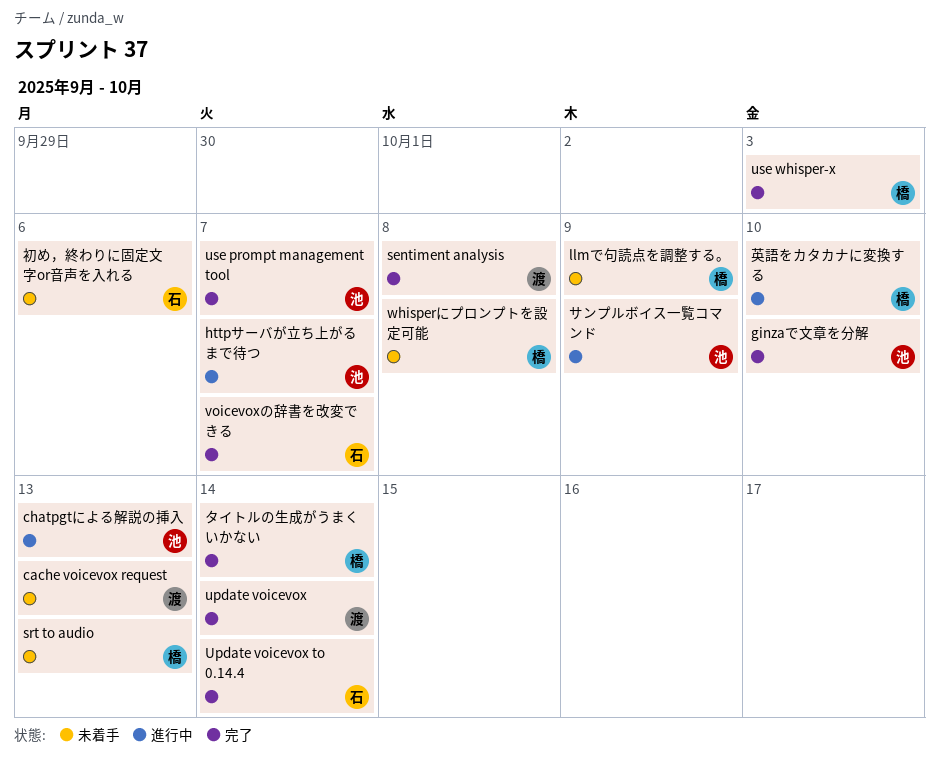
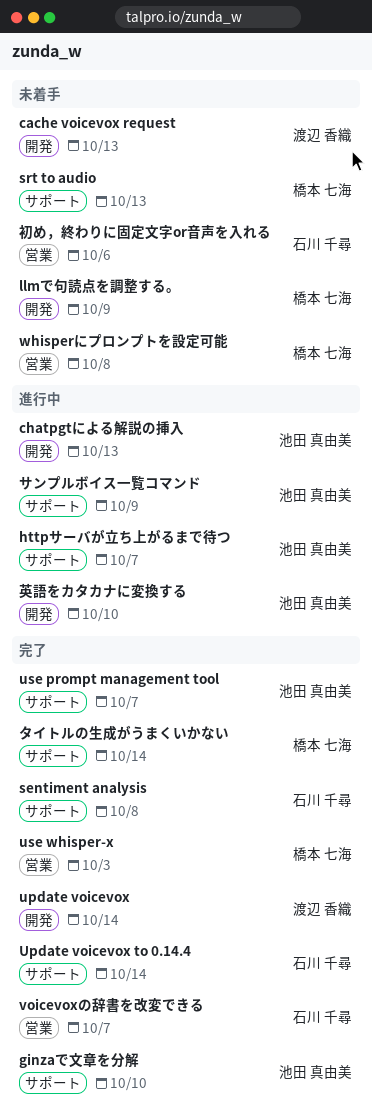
sentiment analysis, owner: 渡辺 香織 -> 石川 千尋
英語をカタカナに変換する, owner: 橋本 七海 -> 池田 真由美

